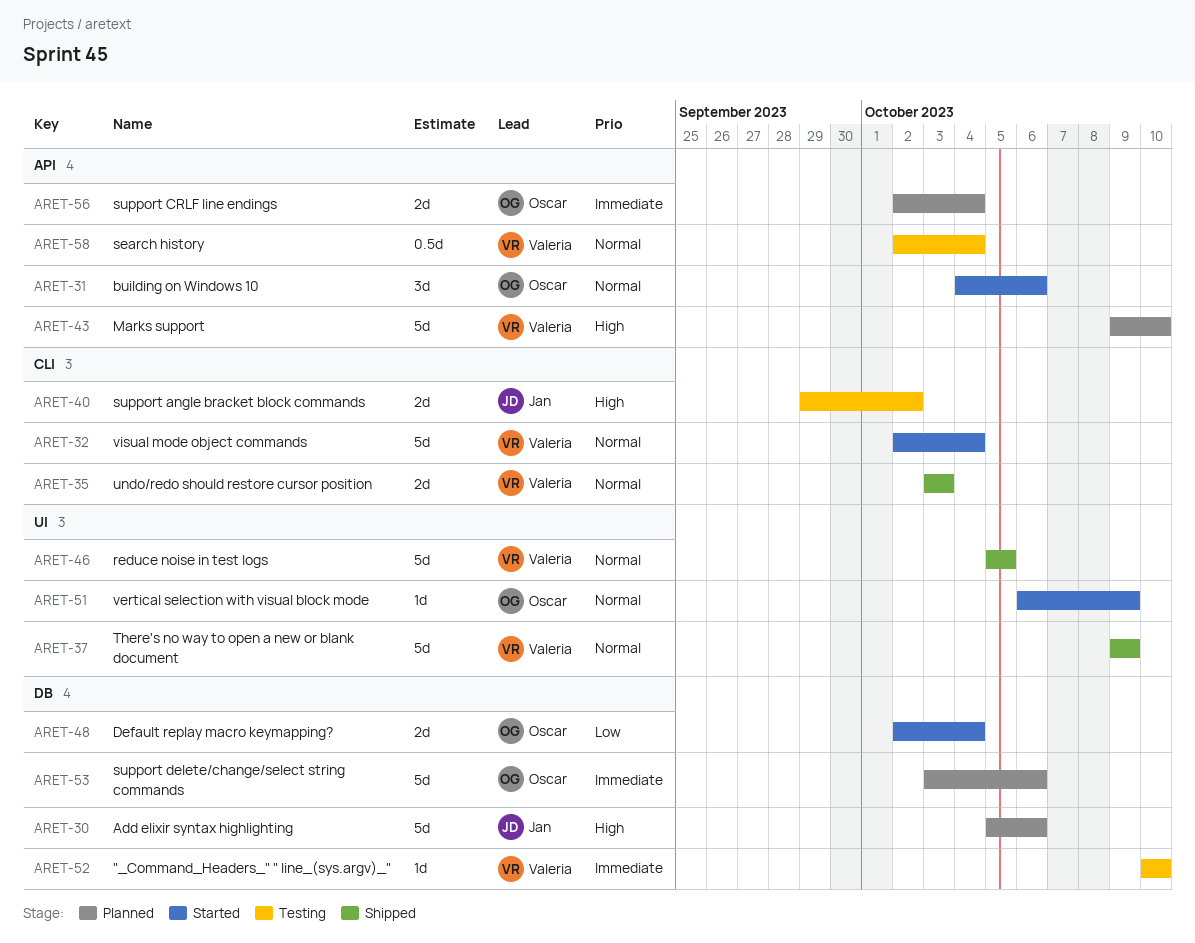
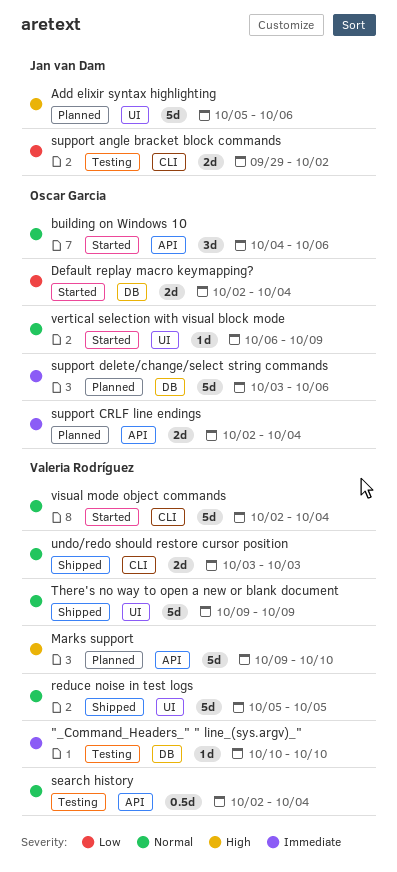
Add elixir syntax highlighting, label: DB -> UI
support angle bracket block commands, priority: High -> Low

